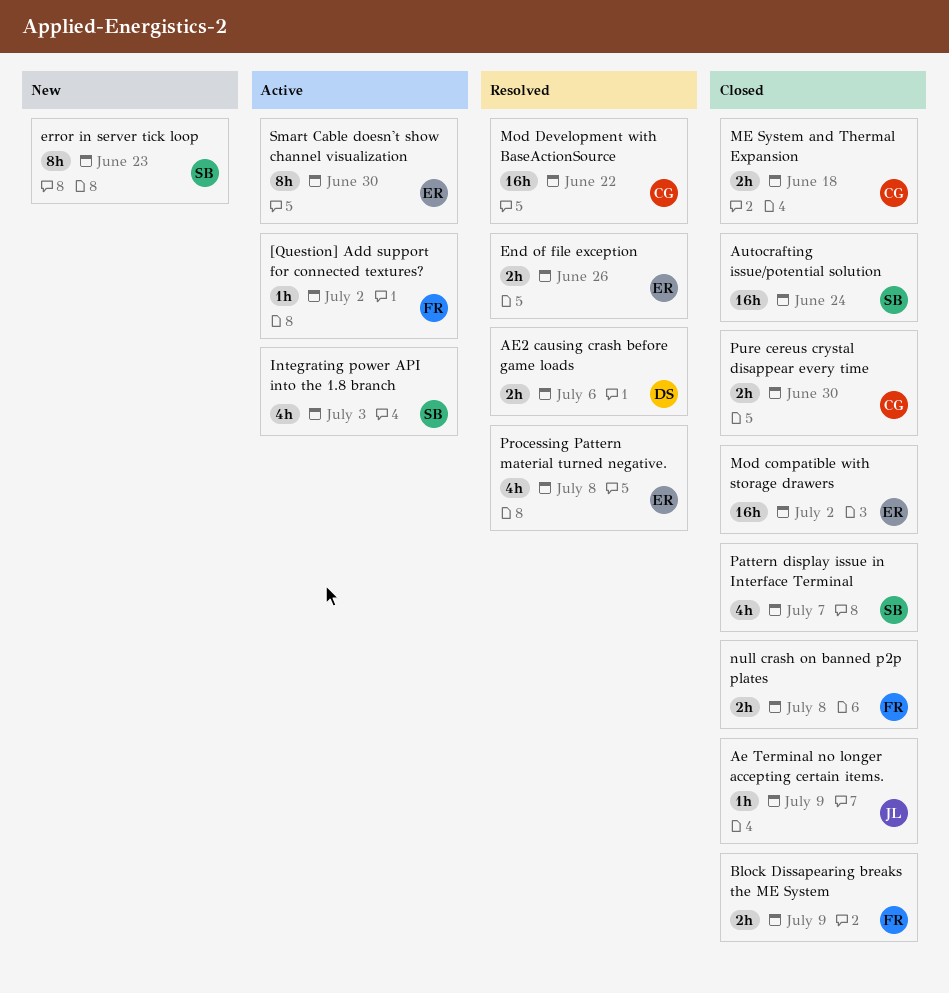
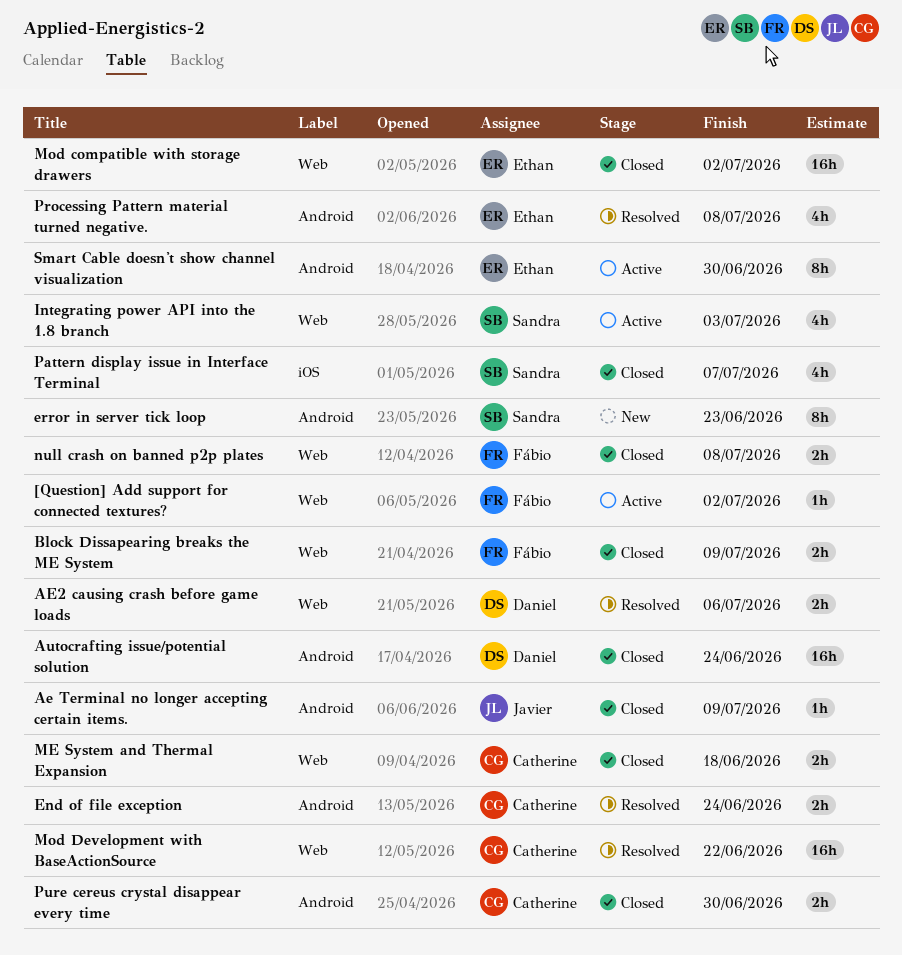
Autocrafting issue/potential solution, owner: Sandra -> Daniel
End of file exception, owner: Ethan -> Catherine
End of file exception, due: Jun 26 -> Jun 24

